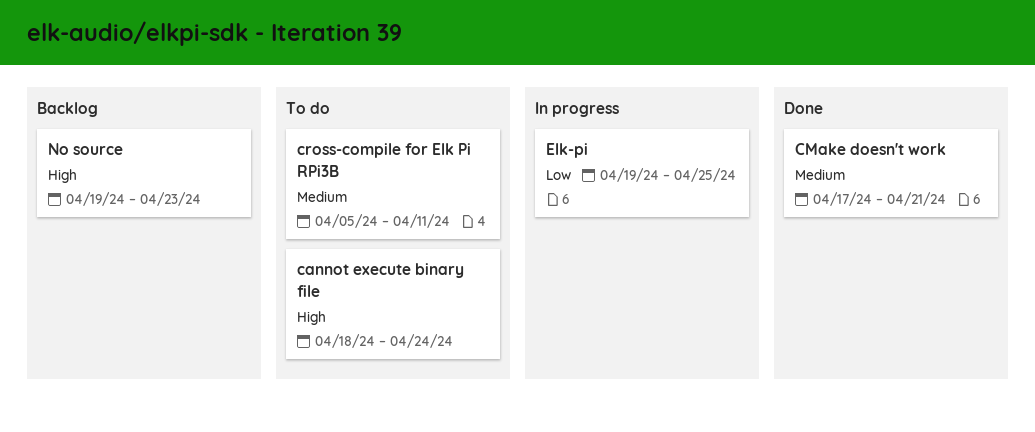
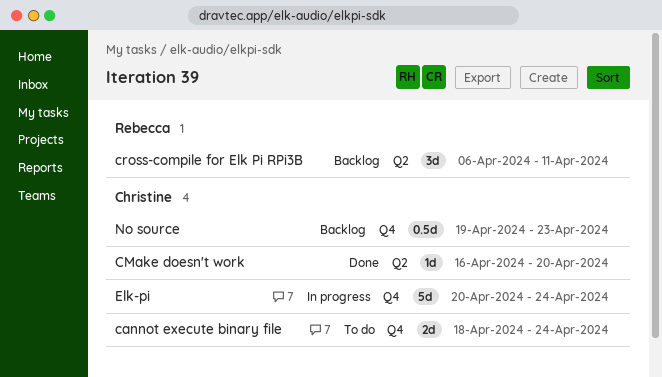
CMake doesn't work, start: Apr 17 -> Apr 16
CMake doesn't work, due: Apr 21 -> Apr 20
cross-compile for Elk Pi RPi3B, status: To do -> Backlog
cross-compile for Elk Pi RPi3B, start: Apr 5 -> Apr 6
Elk-pi, start: Apr 19 -> Apr 20
Elk-pi, due: Apr 25 -> Apr 24

